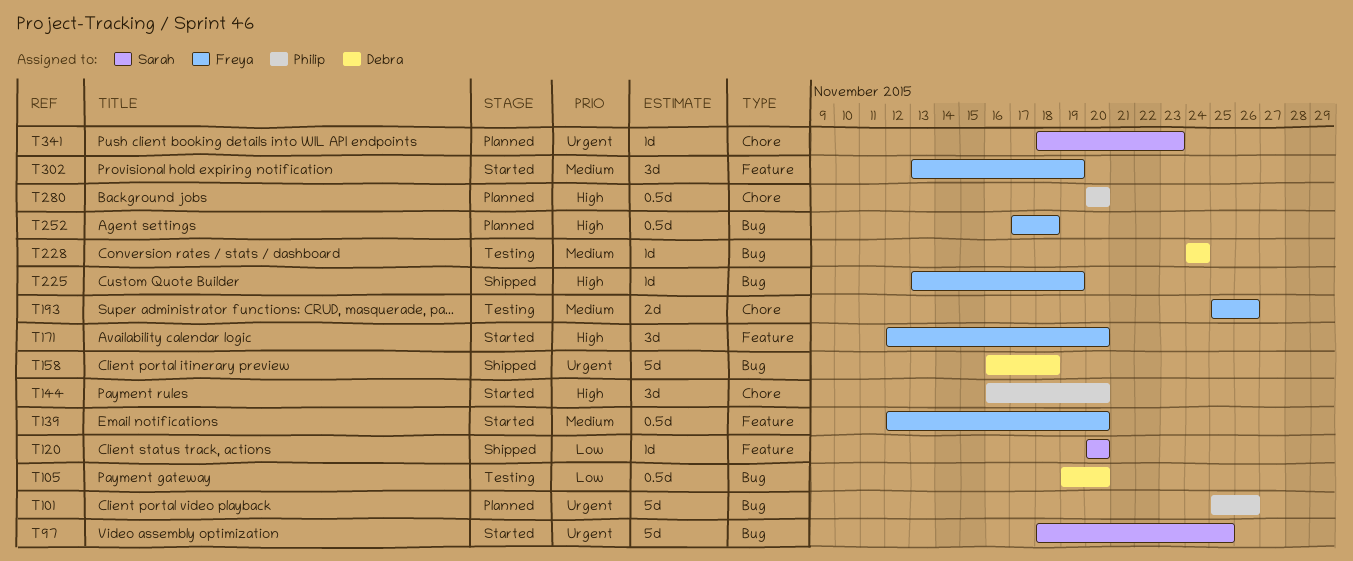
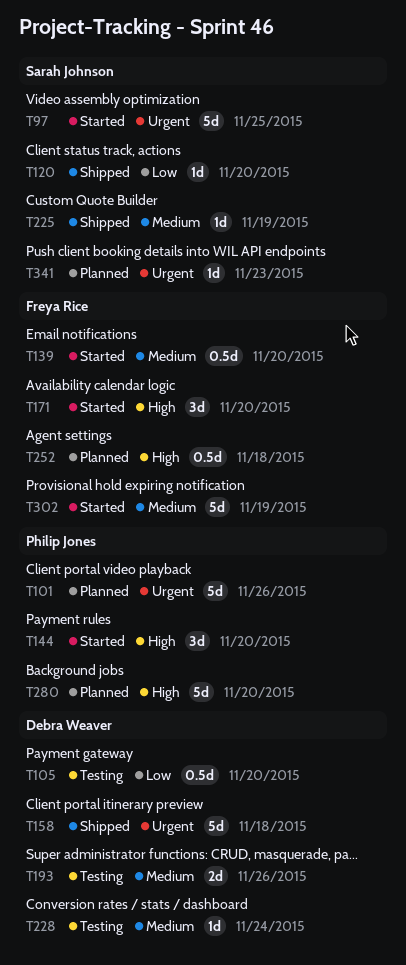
T193, owner: Freya Rice -> Debra Weaver
T225, owner: Freya Rice -> Sarah Johnson
T225, priority: High -> Medium
T280, estimate: 0.5d -> 5d
T302, estimate: 3d -> 5d

